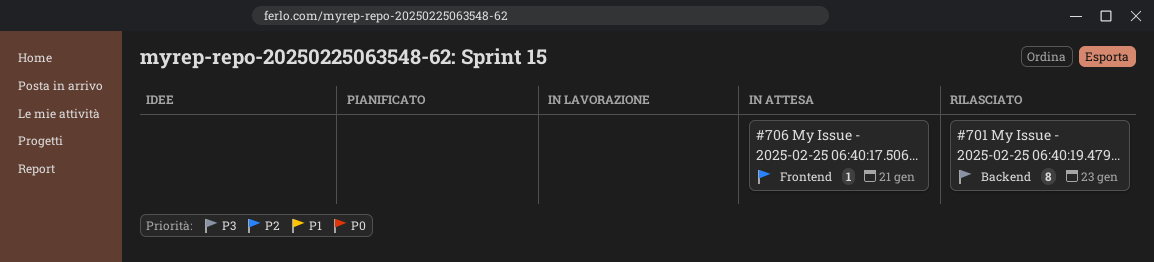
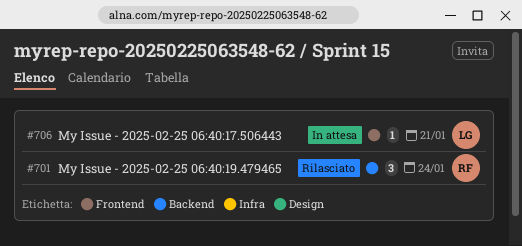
#701, estimate: 8 -> 3
#701, due: Jan 23 -> Jan 24

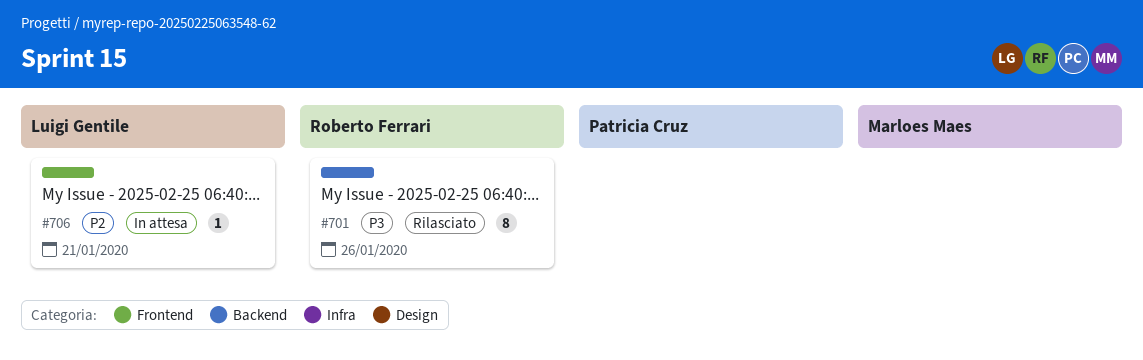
#701, estimate: 3 -> 8
#701, due: Jan 24 -> Jan 26

